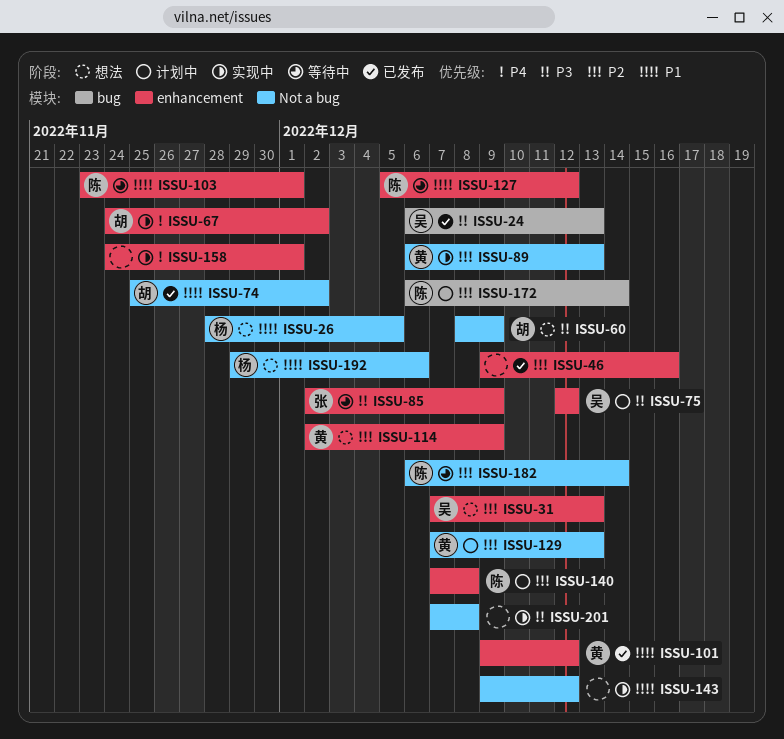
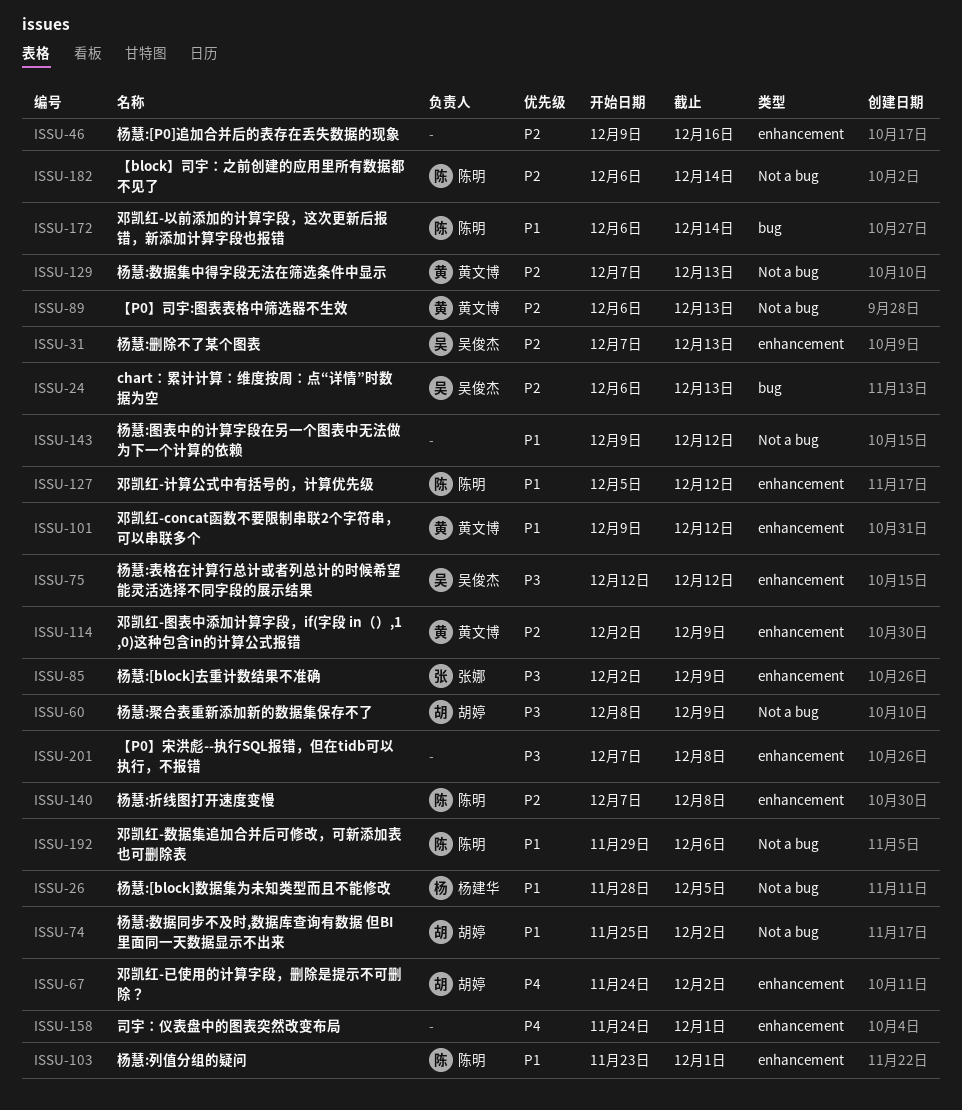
ISSU-24, priority: P3 -> P2
ISSU-172, priority: P2 -> P1
ISSU-192, owner: 杨建华 -> 陈明
ISSU-201, label: Not a bug -> enhancement

